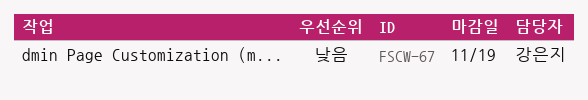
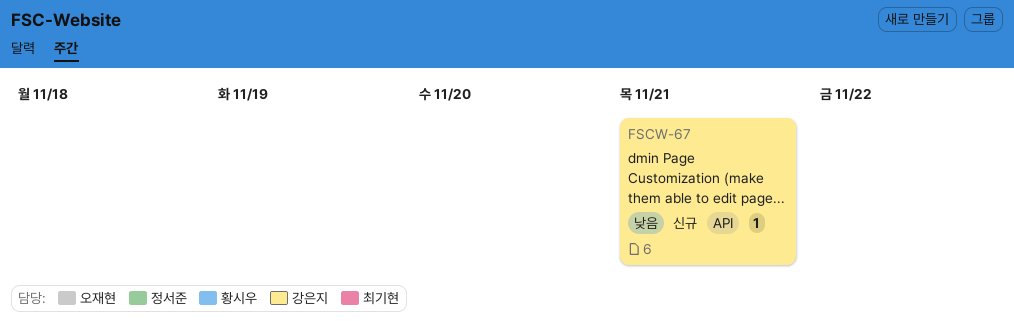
FSCW-67, due: Nov 19 -> Nov 21

